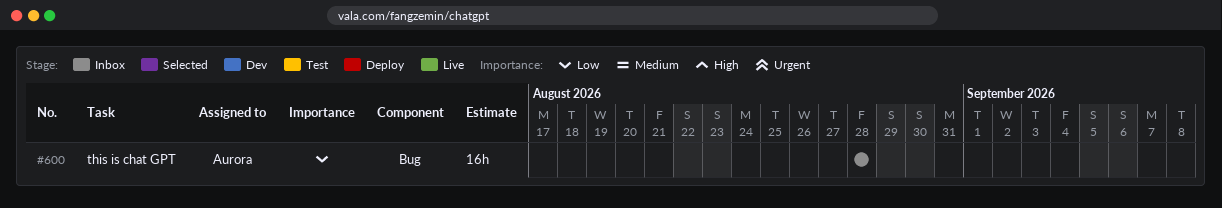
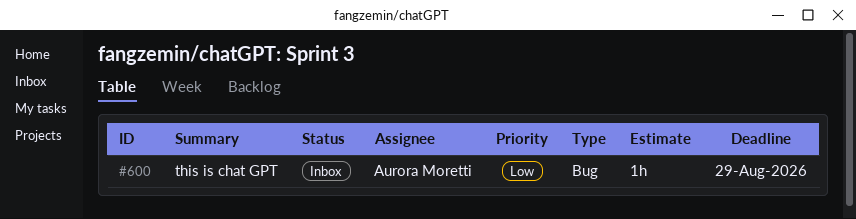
#600, estimate: 16h -> 1h
#600, due: Aug 28 -> Aug 29

